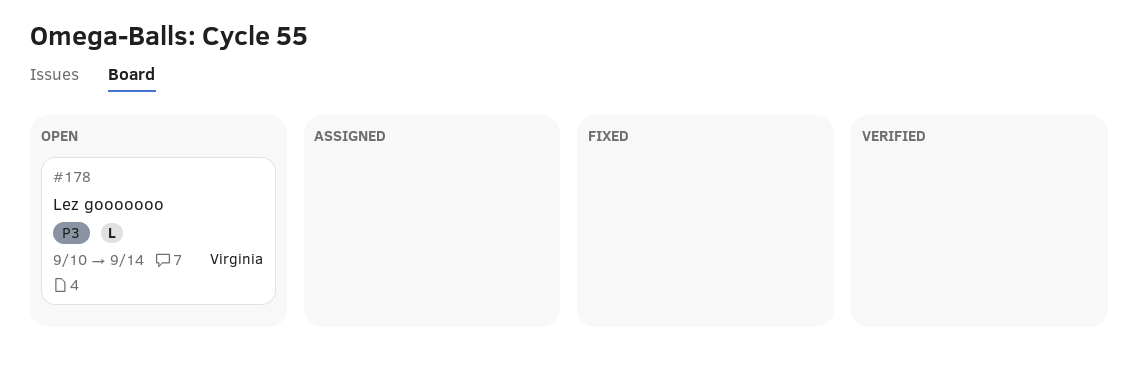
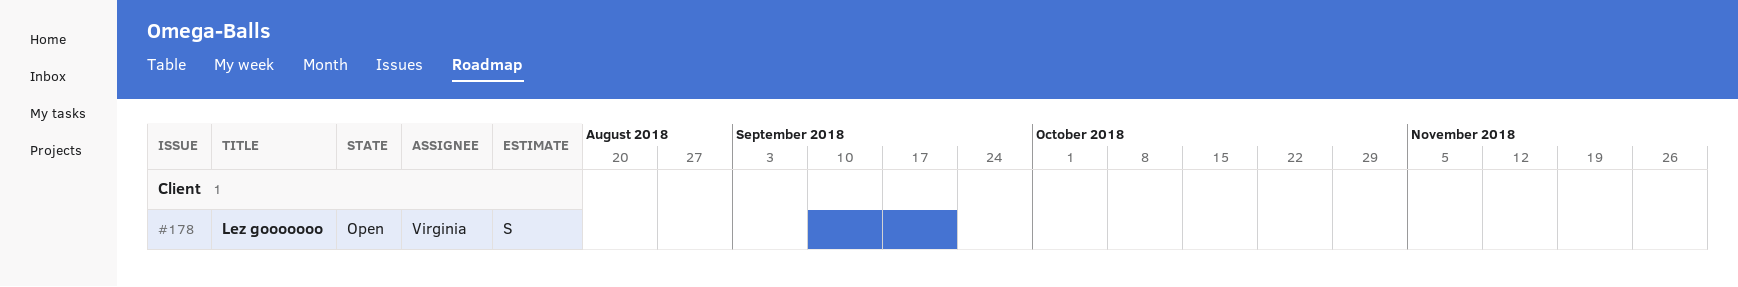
#178, estimate: L -> S
#178, due: Sep 14 -> Sep 21

